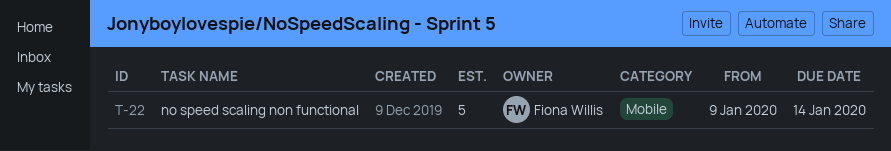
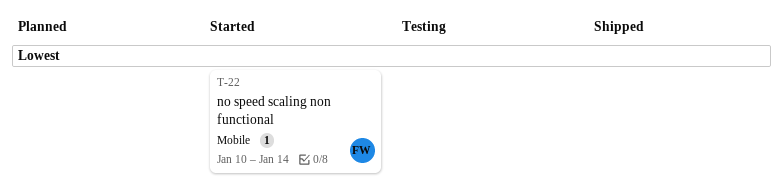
T-22, estimate: 5 -> 1
T-22, start: Jan 9 -> Jan 10

